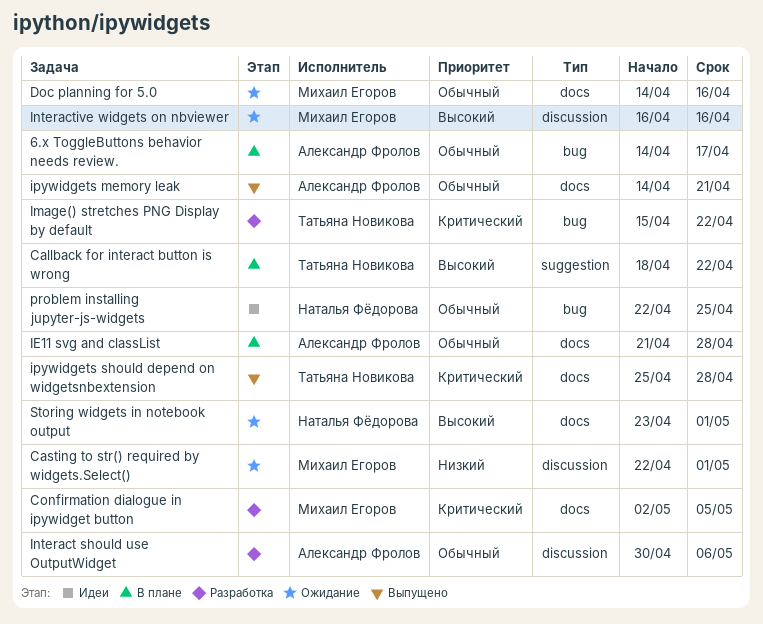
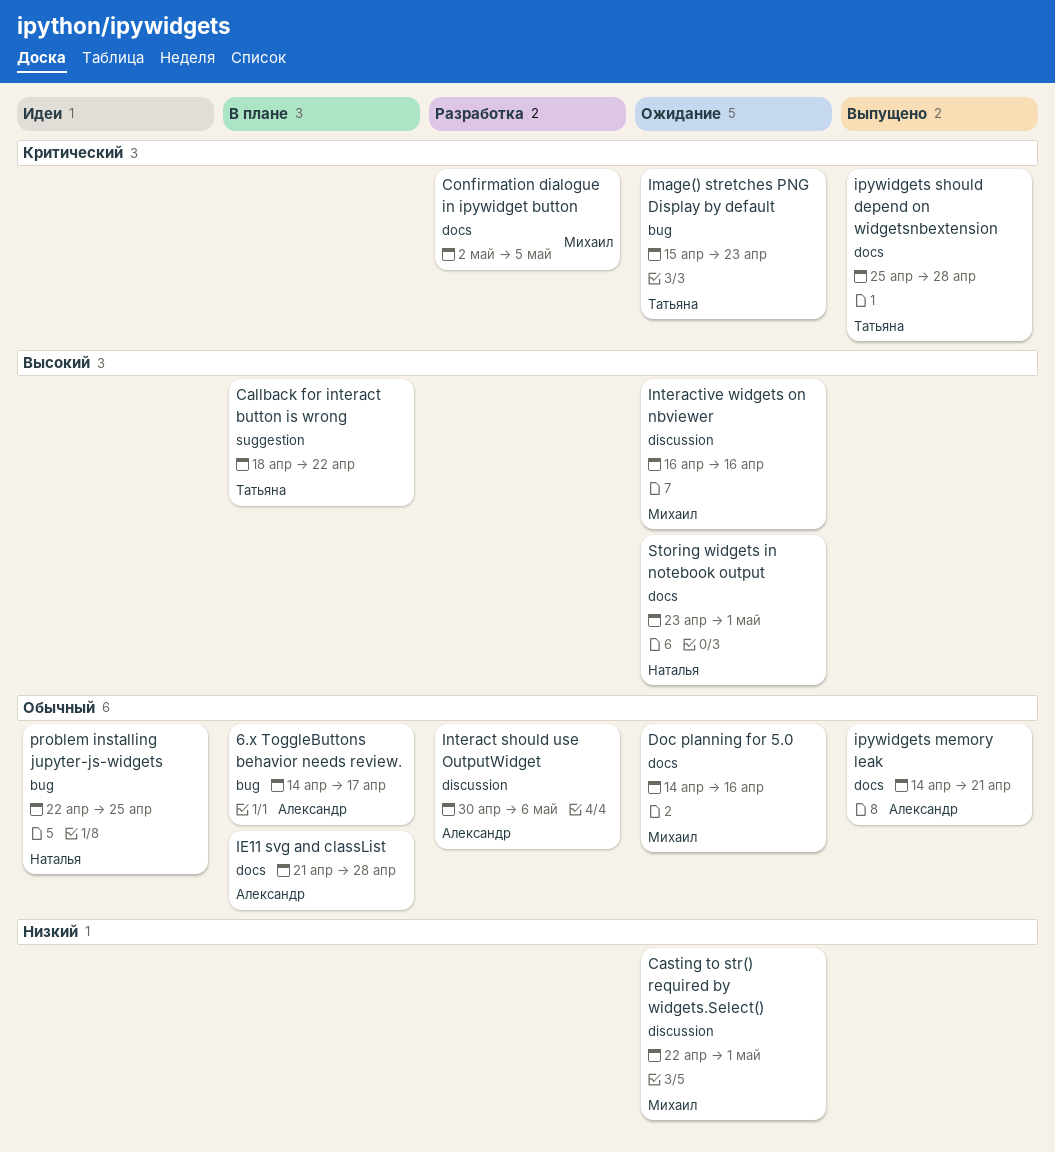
Image() stretches PNG Display by default, status: Разработка -> Ожидание
Image() stretches PNG Display by default, due: Apr 22 -> Apr 23

